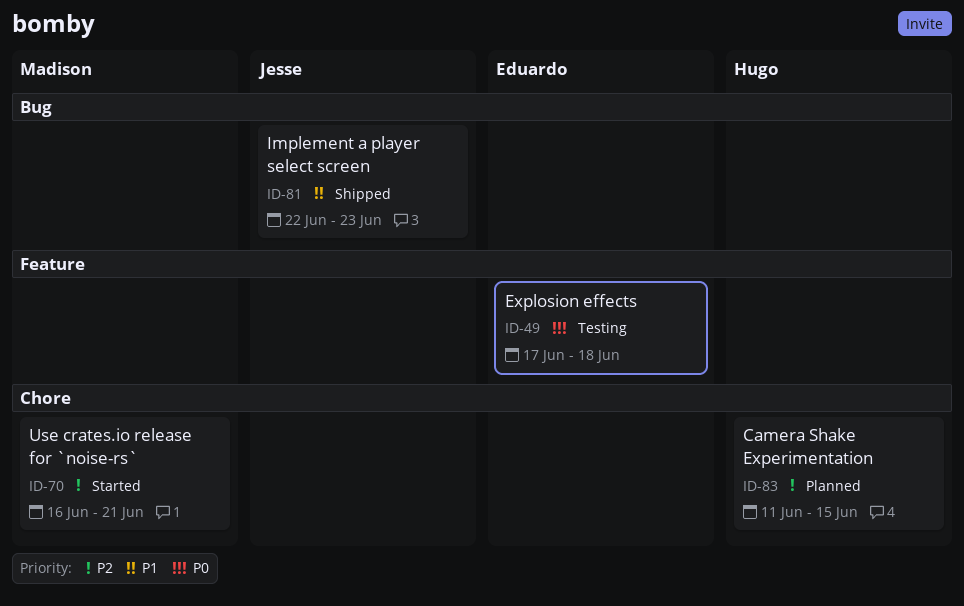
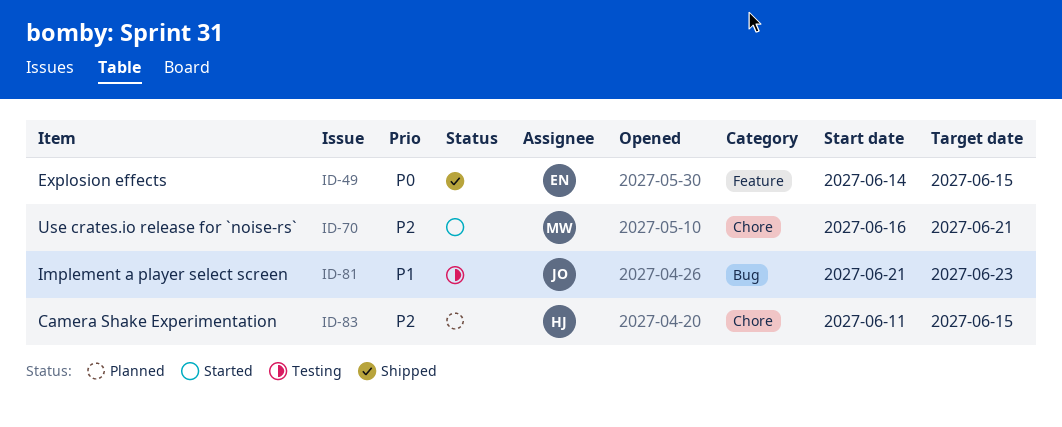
ID-49, status: Testing -> Shipped
ID-49, start: Jun 17 -> Jun 14
ID-49, due: Jun 18 -> Jun 15
ID-81, status: Shipped -> Testing
ID-81, start: Jun 22 -> Jun 21

